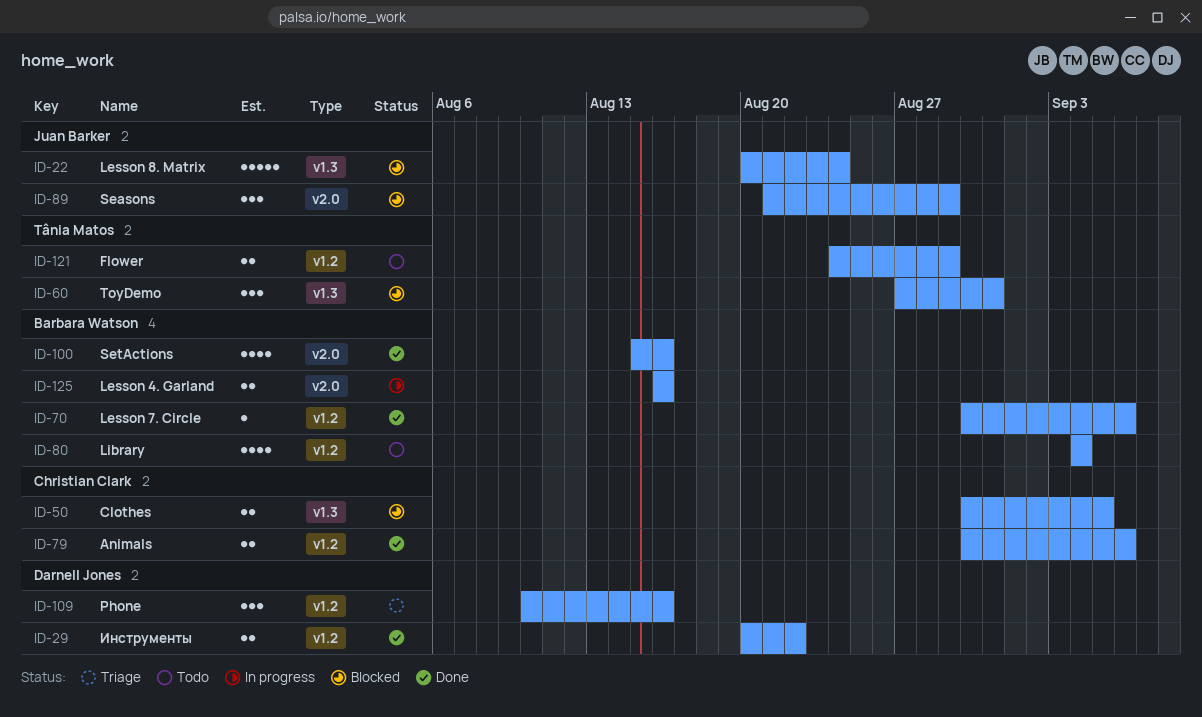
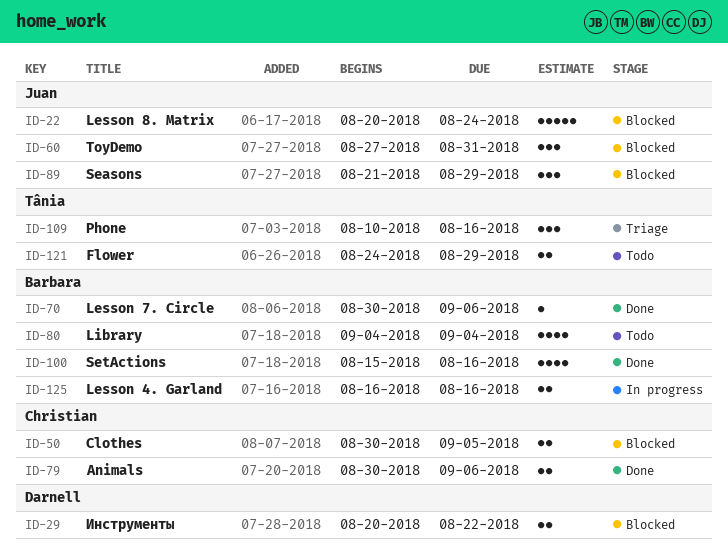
ID-29, status: Done -> Blocked
ID-60, owner: Tânia Matos -> Juan Barker
ID-109, owner: Darnell Jones -> Tânia Matos

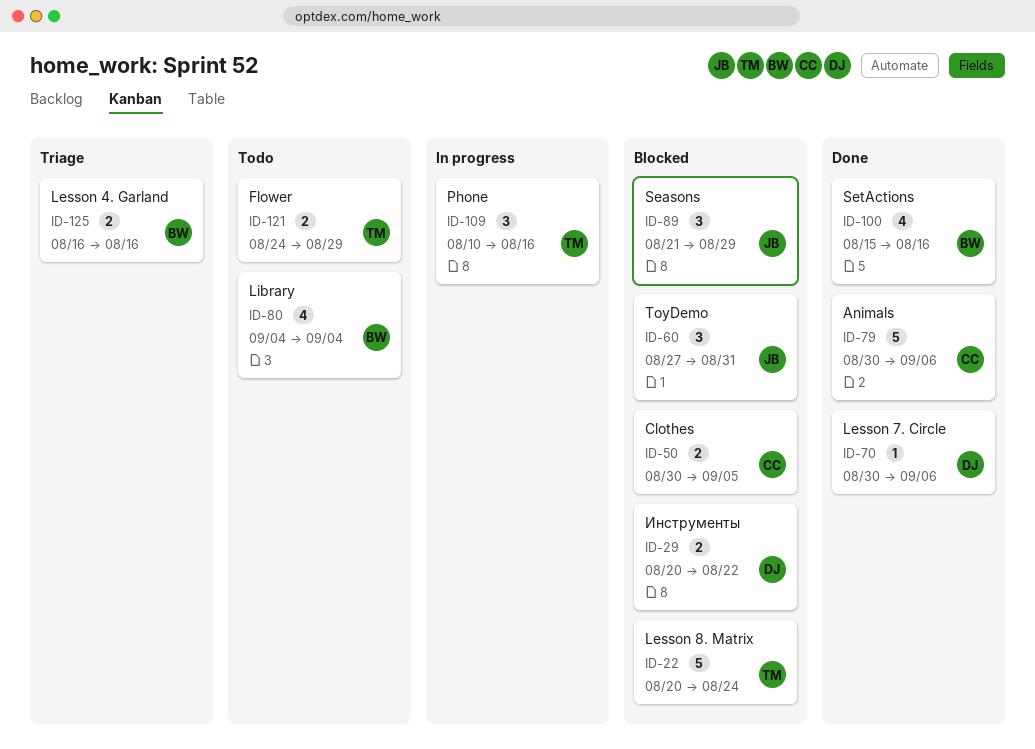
ID-22, owner: Juan -> Tânia
ID-70, owner: Barbara -> Darnell
ID-79, estimate: 2 -> 5
ID-109, status: Triage -> In progress
ID-125, status: In progress -> Triage

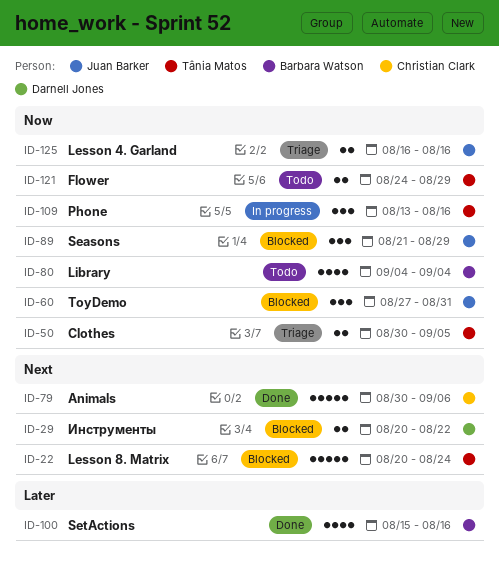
ID-50, status: Blocked -> Triage
ID-50, owner: Christian Clark -> Tânia Matos
ID-70: present -> none
ID-109, start: Aug 10 -> Aug 13
ID-125, owner: Barbara Watson -> Juan Barker

